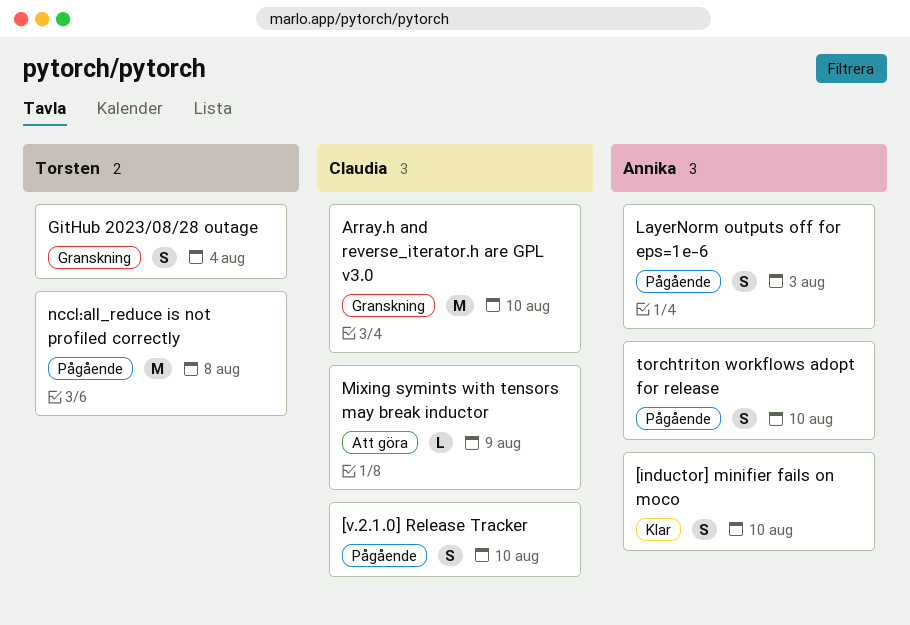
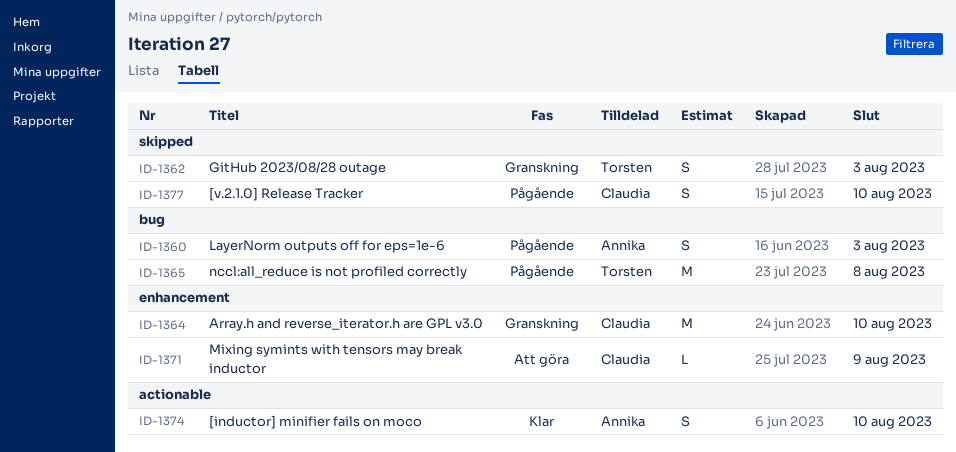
GitHub 2023/08/28 outage, due: Aug 4 -> Aug 3
torchtriton workflows adopt for release: present -> none

